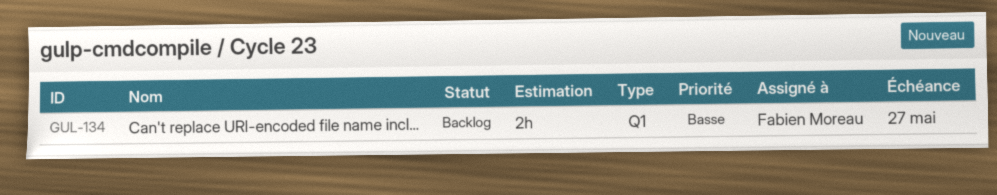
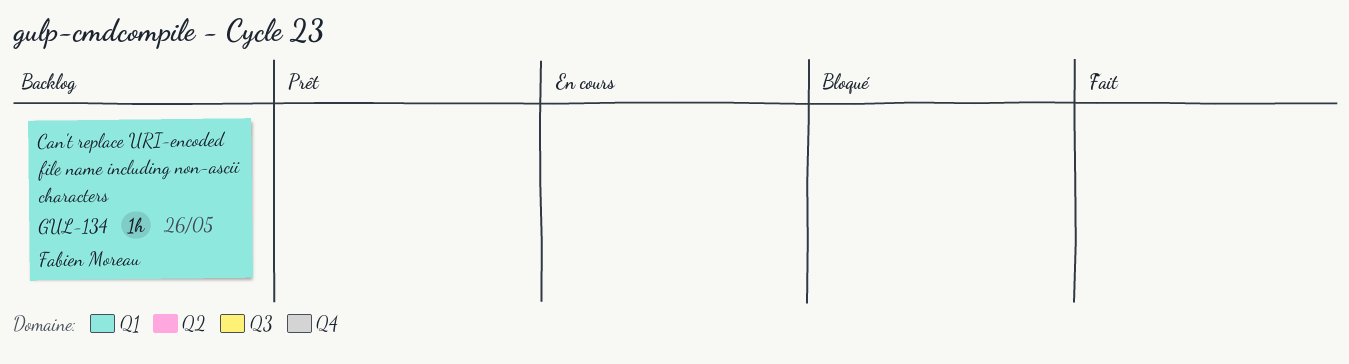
GUL-134, estimate: 2h -> 1h
GUL-134, due: May 27 -> May 26

